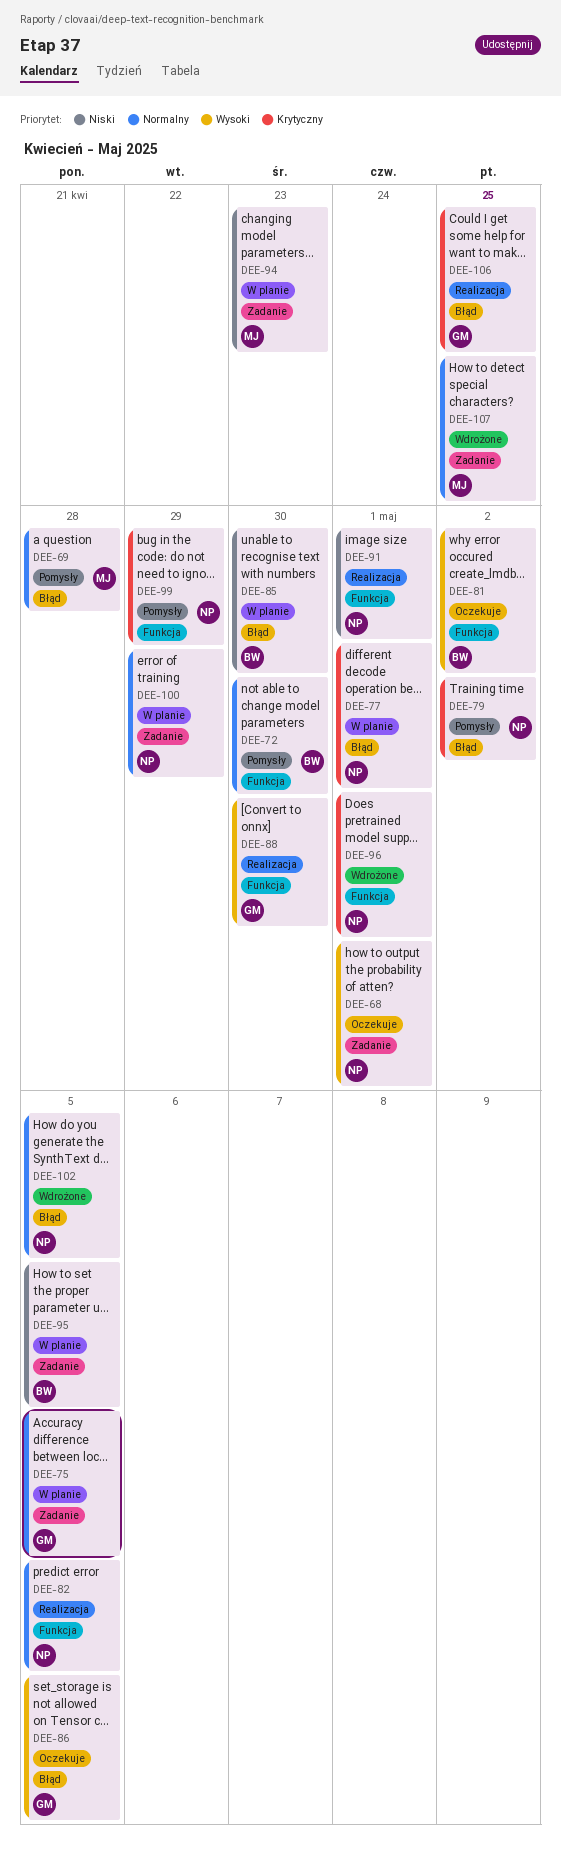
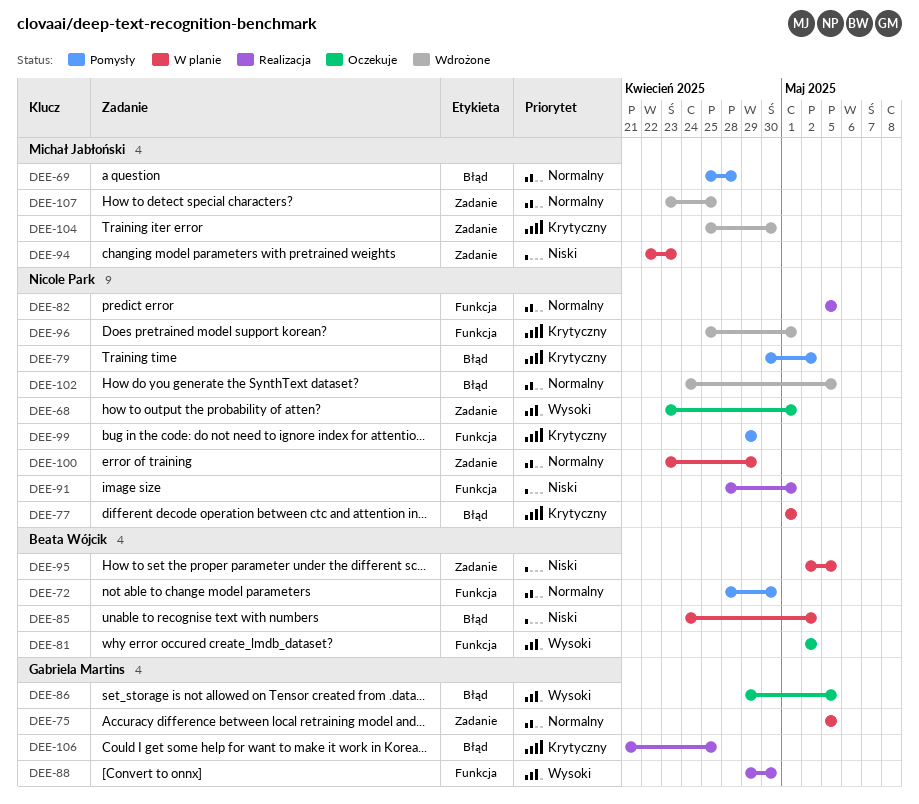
DEE-85, due: Apr 30 -> May 2
DEE-104: none -> present

